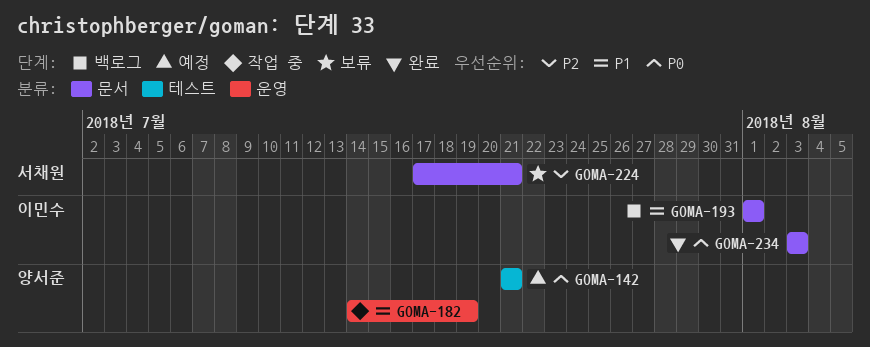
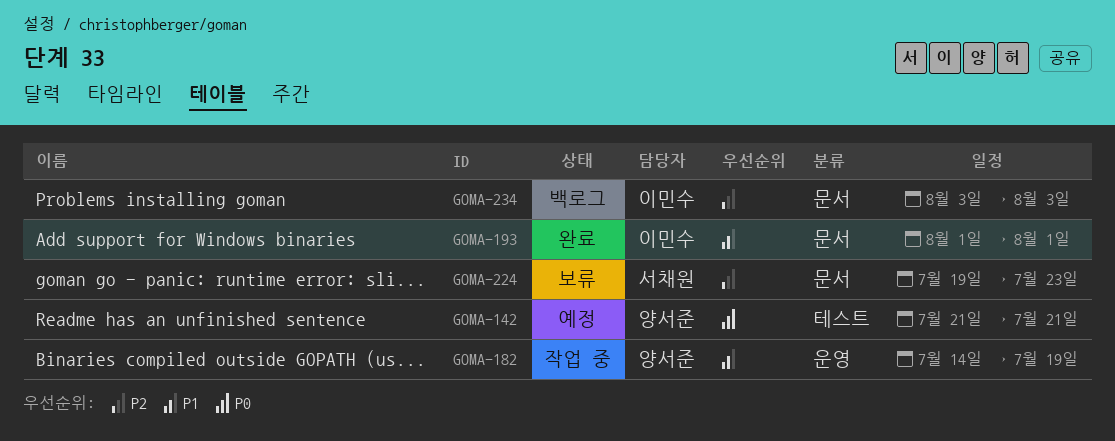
GOMA-193, status: 백로그 -> 완료
GOMA-224, start: Jul 17 -> Jul 19
GOMA-224, due: Jul 21 -> Jul 23
GOMA-234, status: 완료 -> 백로그
GOMA-234, priority: P0 -> P2

